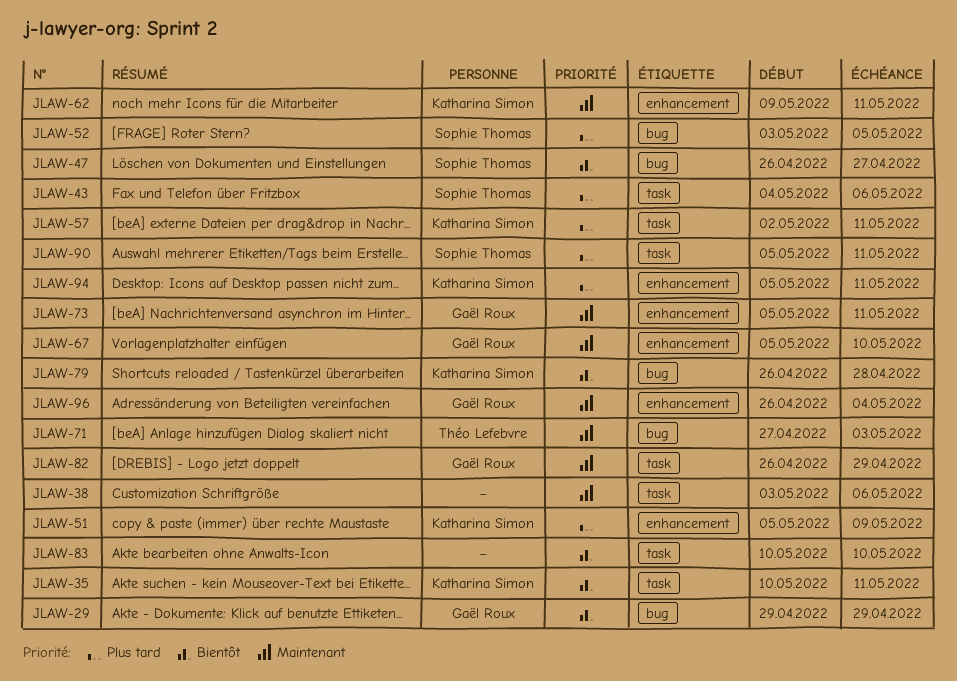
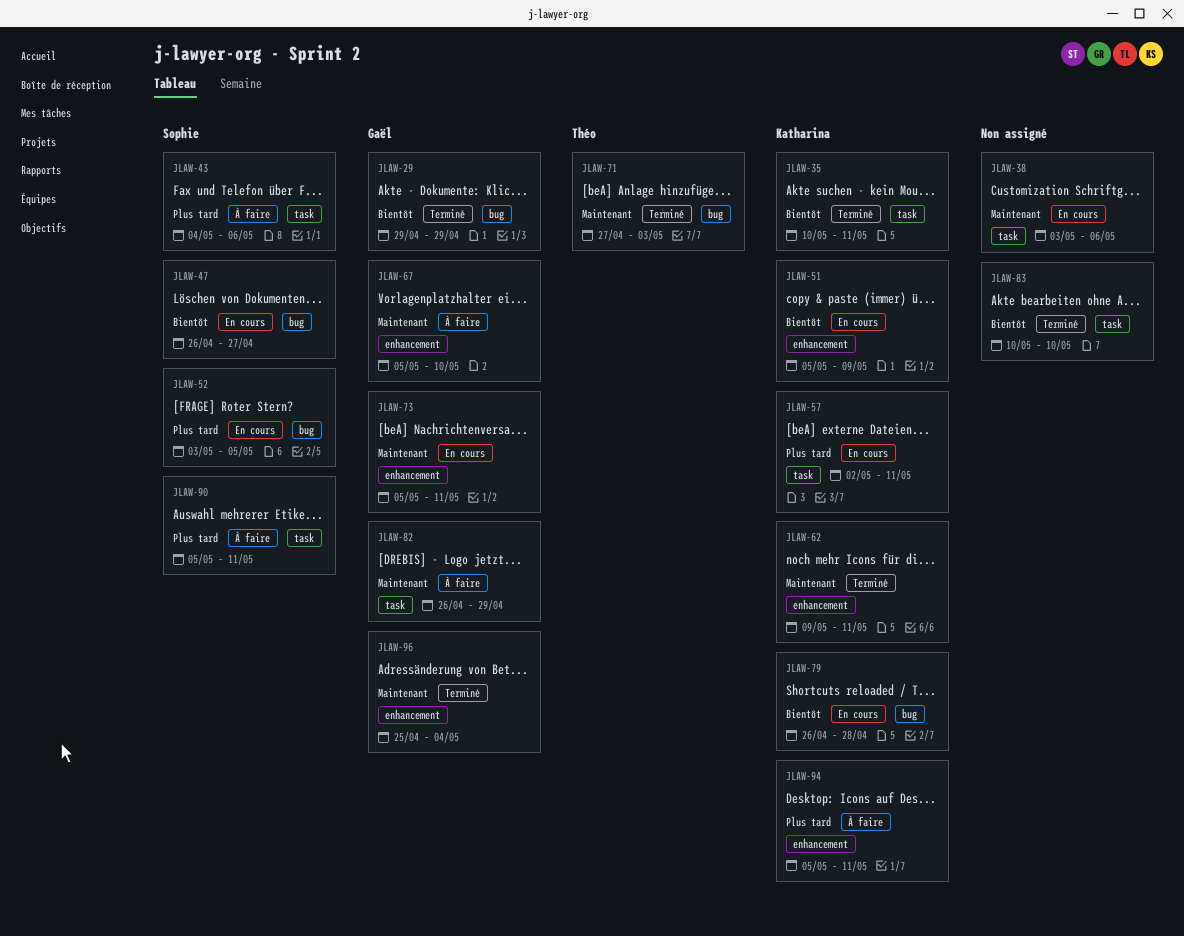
JLAW-51, priority: Plus tard -> Bientôt
JLAW-96, start: Apr 26 -> Apr 25

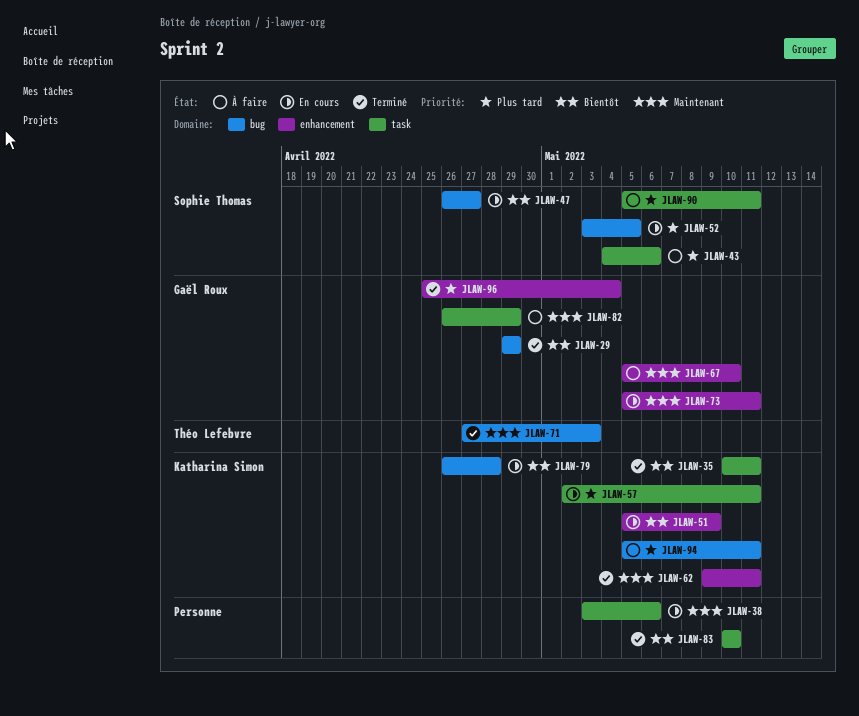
JLAW-94, label: enhancement -> bug
JLAW-96, priority: Maintenant -> Plus tard

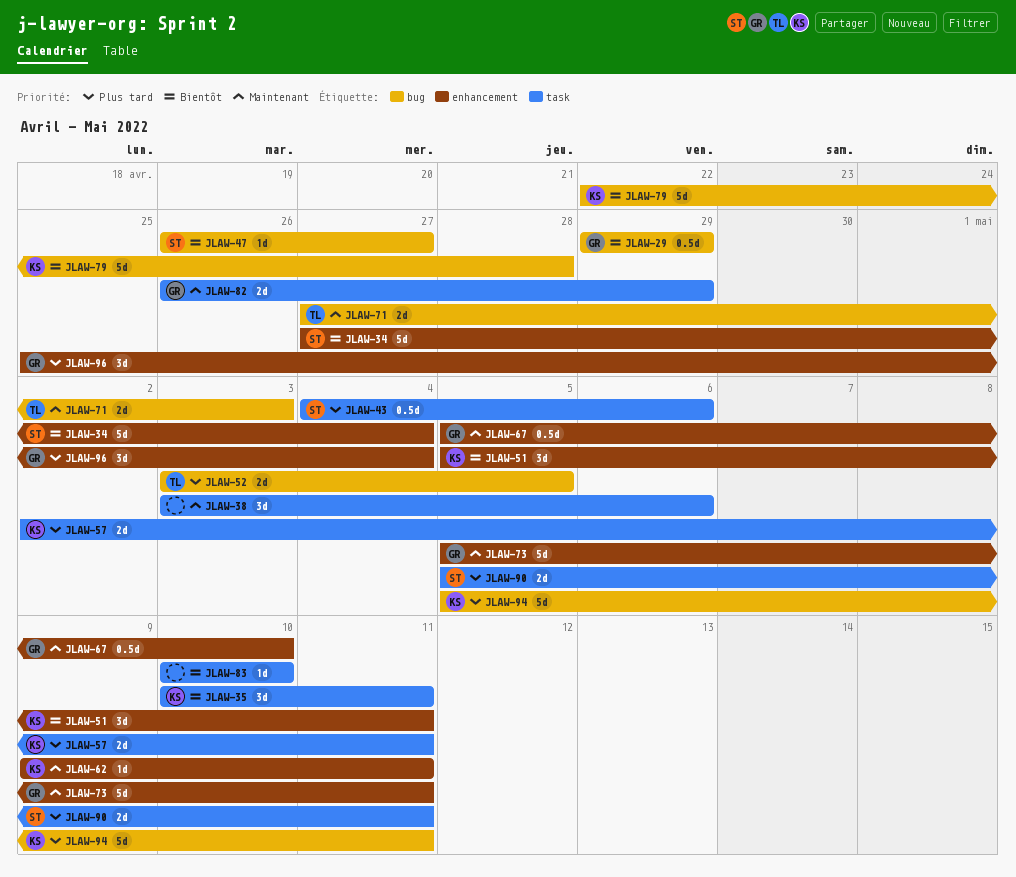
JLAW-34: none -> present
JLAW-51, due: May 9 -> May 11
JLAW-52, owner: Sophie Thomas -> Théo Lefebvre
JLAW-79, start: Apr 26 -> Apr 22

